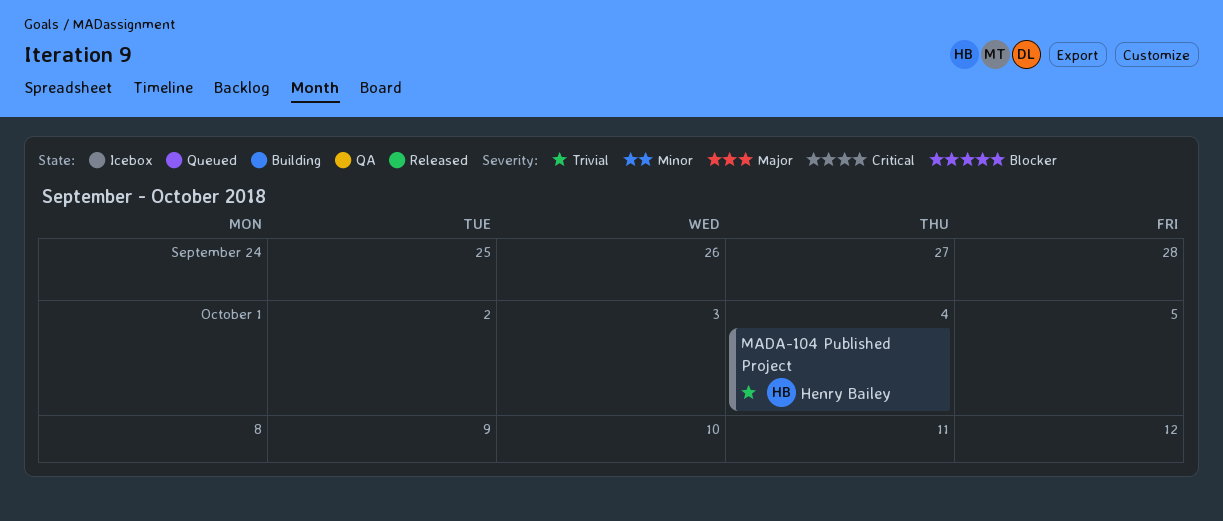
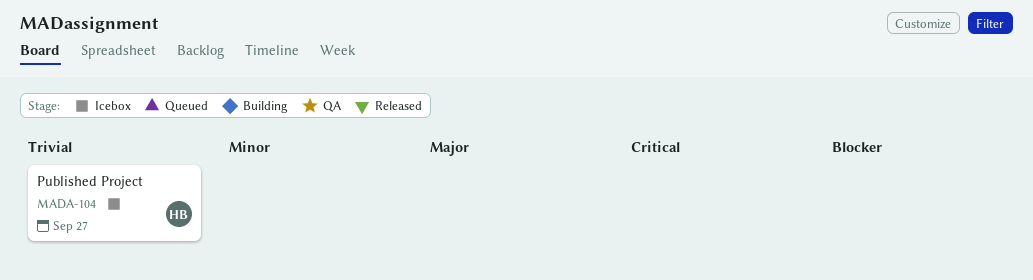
MADA-104, due: Oct 4 -> Sep 27

